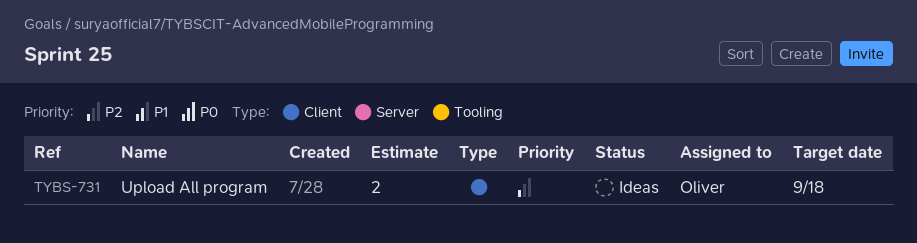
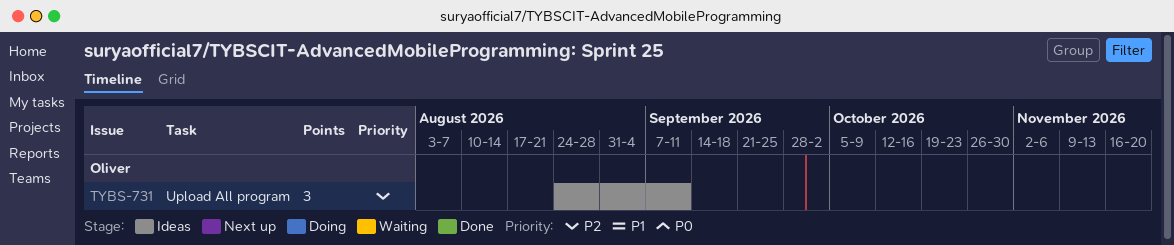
TYBS-731, estimate: 2 -> 3
TYBS-731, due: Sep 18 -> Sep 11

